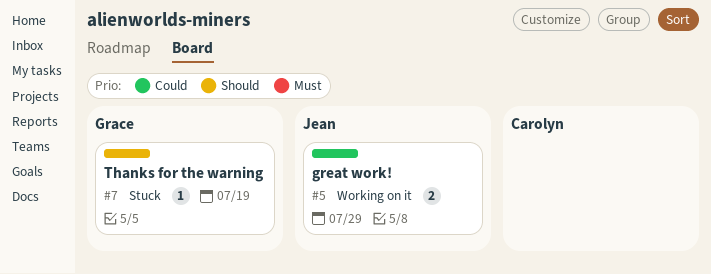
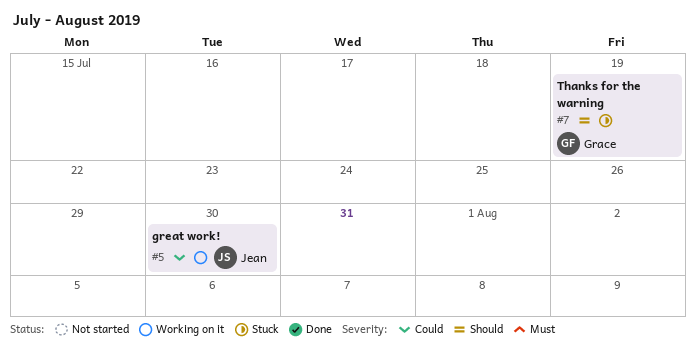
#5, due: Jul 29 -> Jul 30

